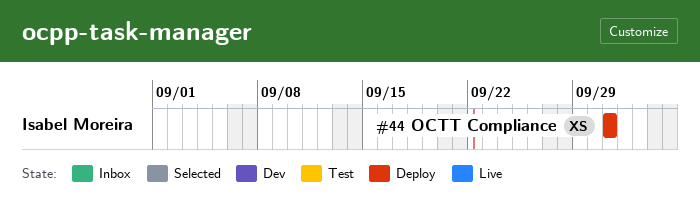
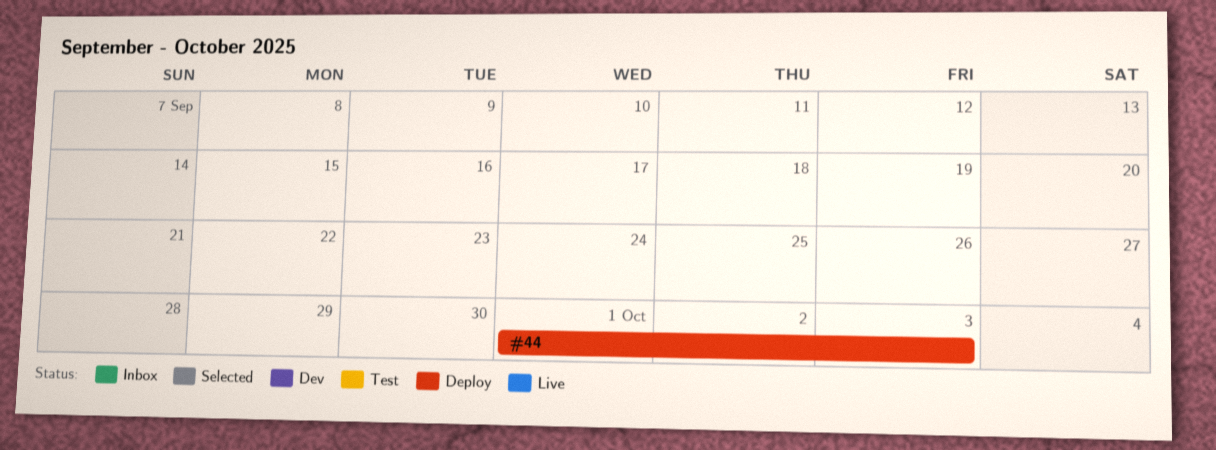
#44, due: Oct 1 -> Oct 3

